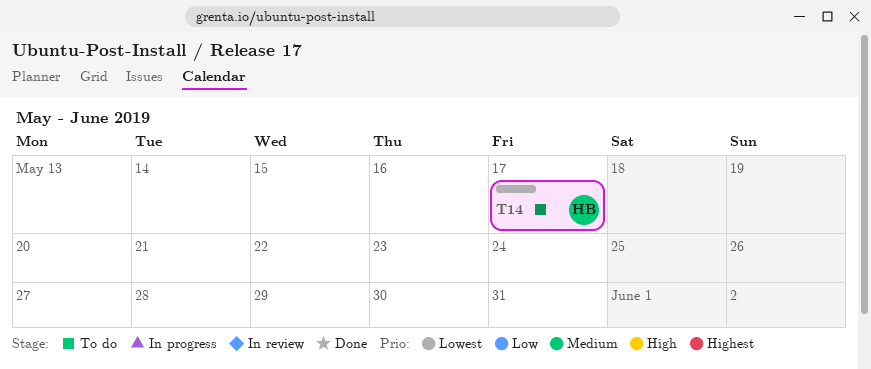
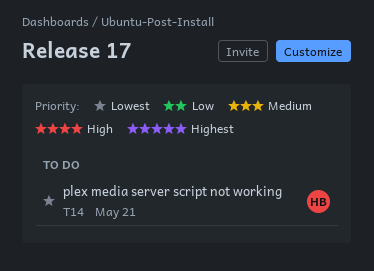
T14, due: May 17 -> May 21

